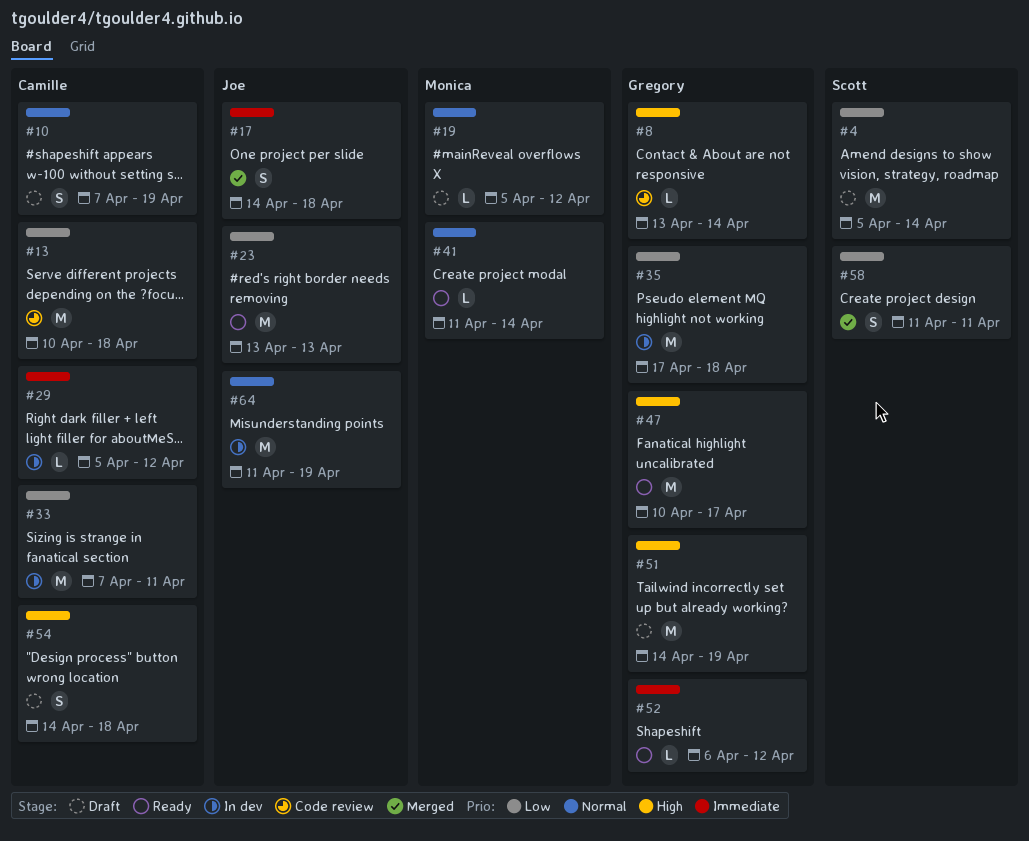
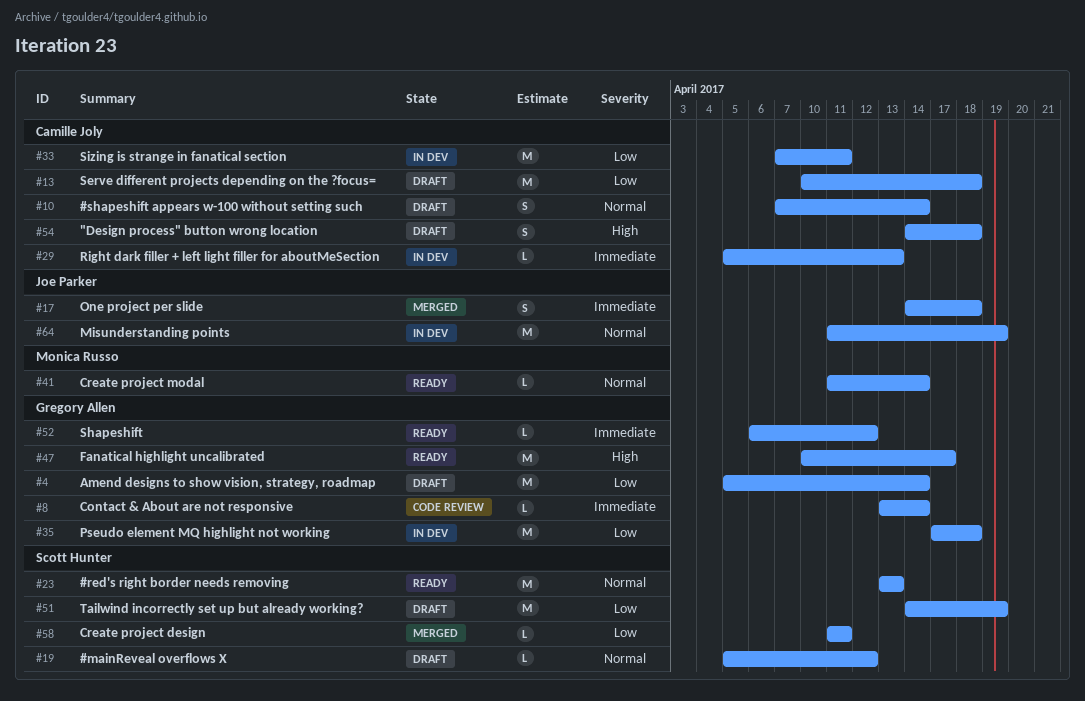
#4, owner: Scott Hunter -> Gregory Allen
#8, priority: High -> Immediate
#10, due: Apr 19 -> Apr 14
#13, status: Code review -> Draft
#19, owner: Monica Russo -> Scott Hunter
#23, owner: Joe Parker -> Scott Hunter
#23, priority: Low -> Normal
#29, due: Apr 12 -> Apr 13
#51, owner: Gregory Allen -> Scott Hunter
#51, priority: High -> Low
#58, estimate: S -> L

